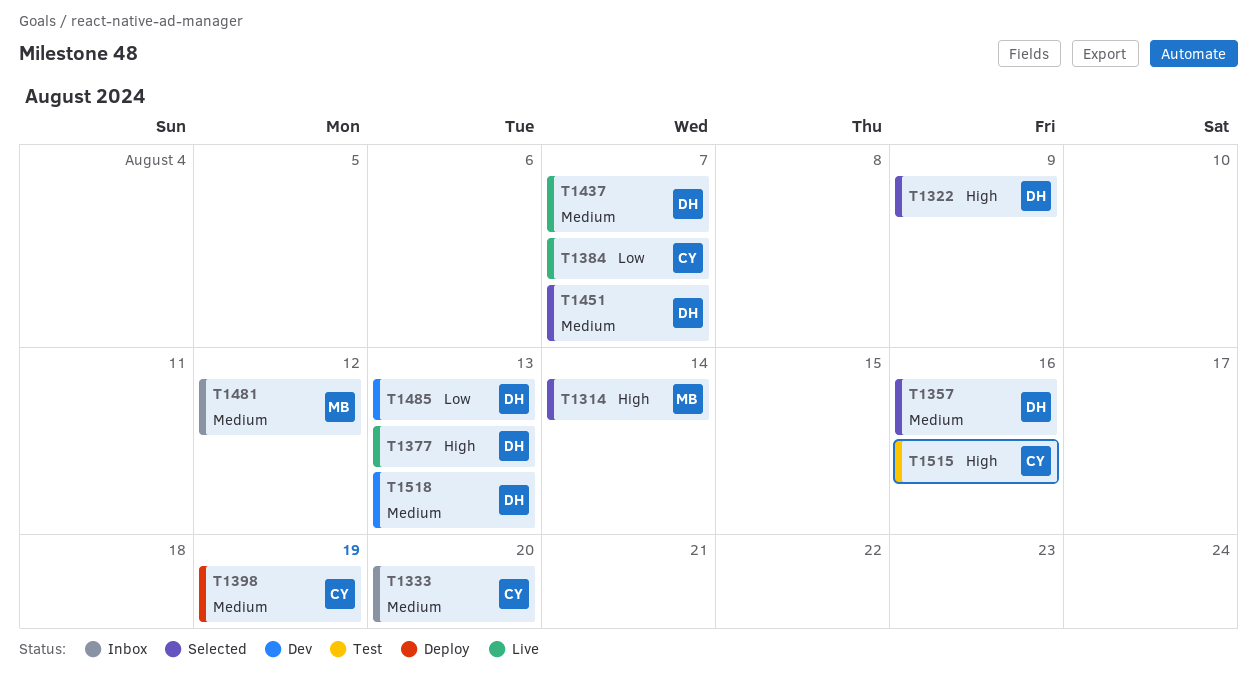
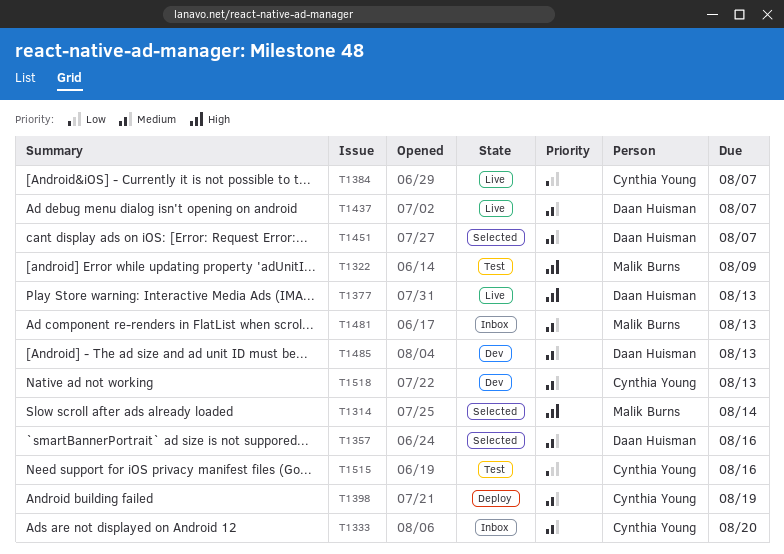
T1322, status: Selected -> Test
T1322, owner: Daan Huisman -> Malik Burns
T1481, due: Aug 12 -> Aug 13
T1485, priority: Low -> Medium
T1515, priority: High -> Low
T1518, owner: Daan Huisman -> Cynthia Young

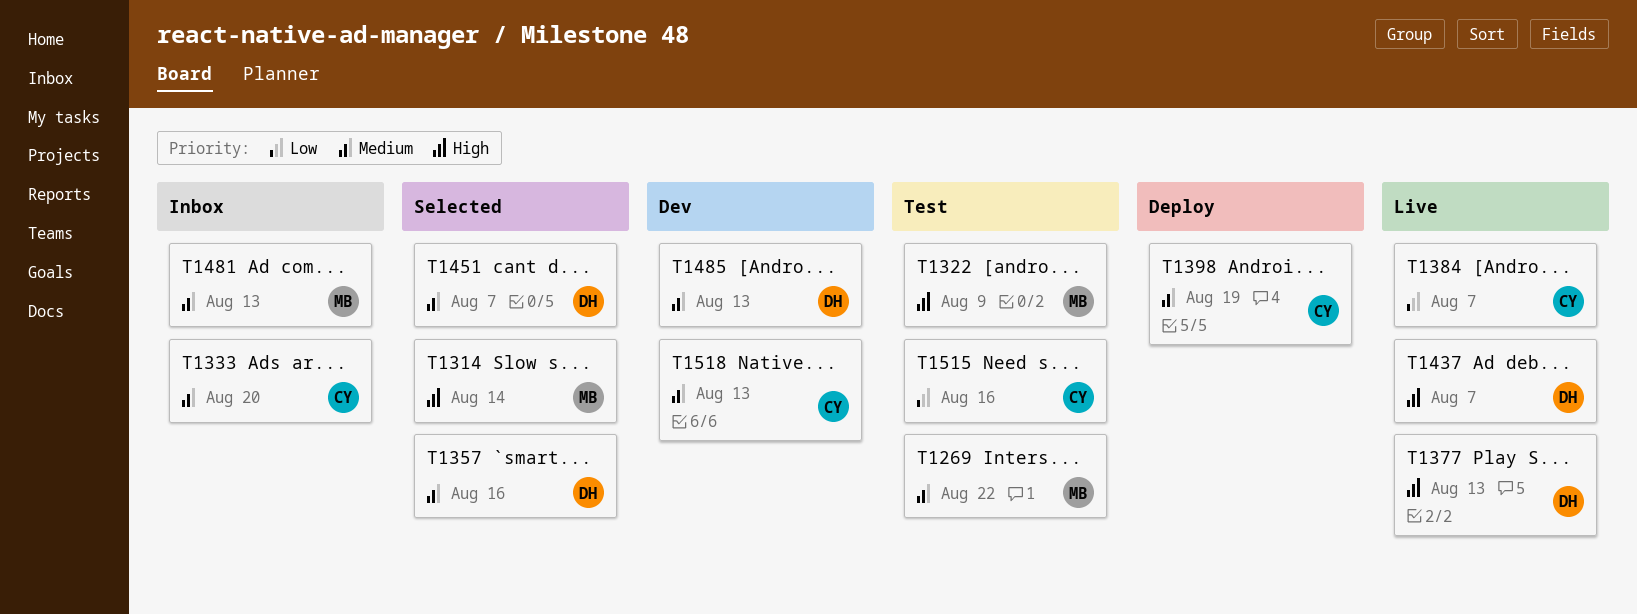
T1269: none -> present
T1437, priority: Medium -> High

